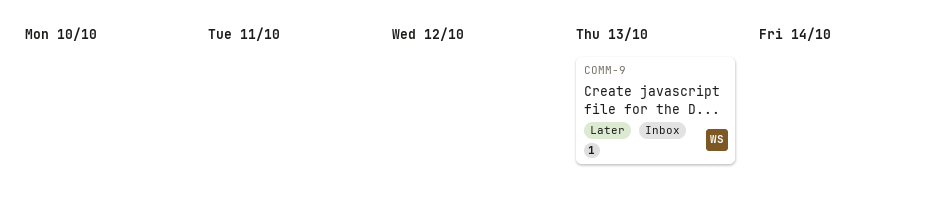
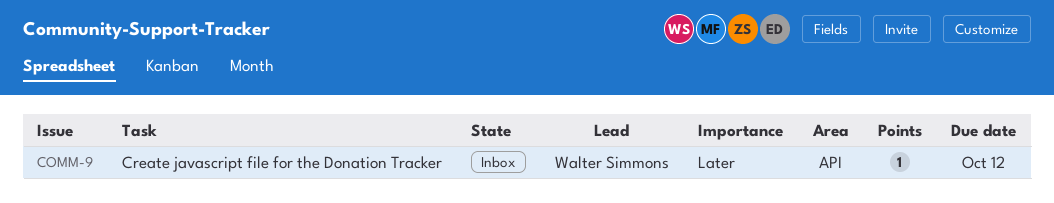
COMM-9, due: Oct 13 -> Oct 12

